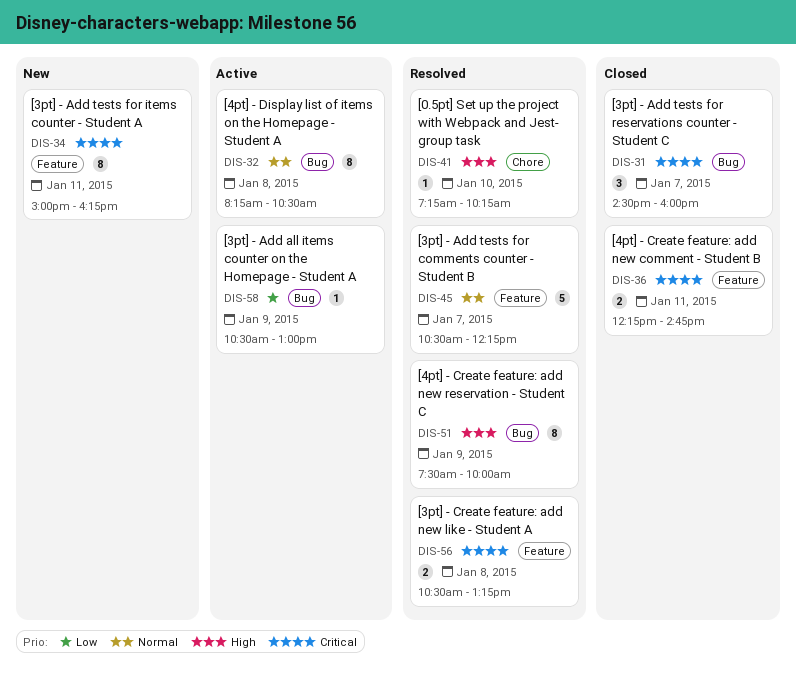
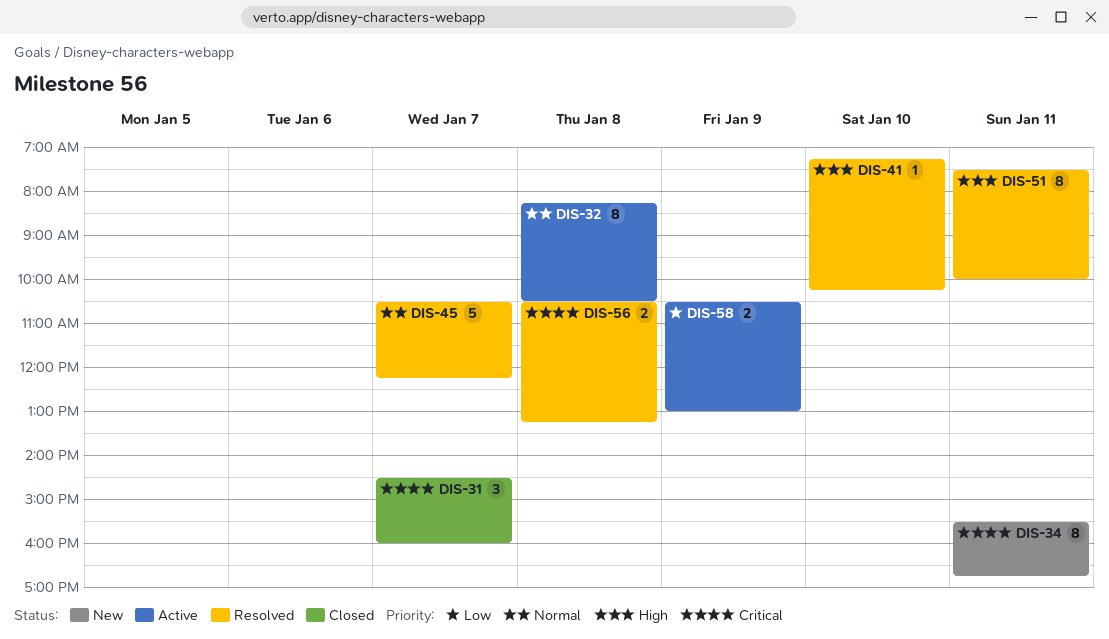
DIS-34, begins: 15:00 -> 15:30
DIS-34, ends: 16:15 -> 16:45
DIS-36: present -> none
DIS-51, day: Jan 9 -> Jan 11
DIS-58, estimate: 1 -> 2

